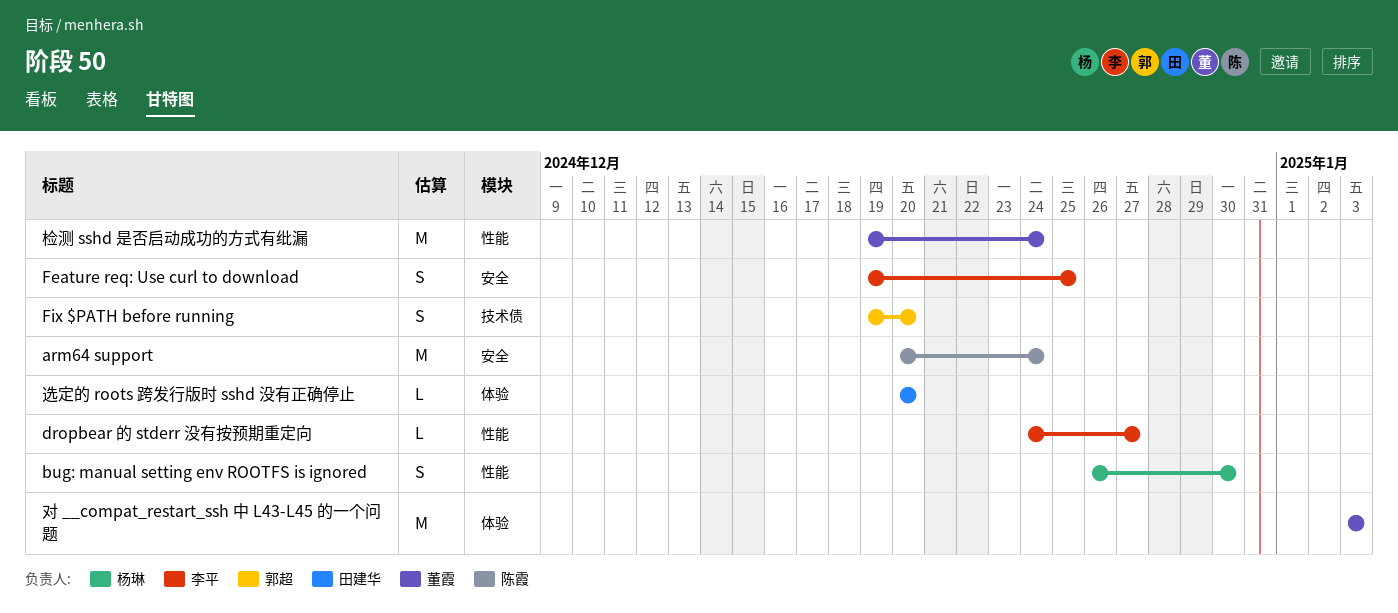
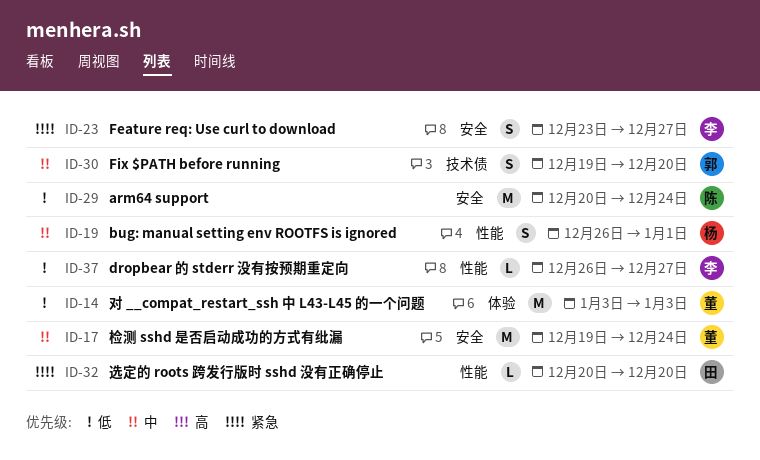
bug: manual setting env ROOTFS is ignored, due: Dec 30 -> Jan 1
dropbear 的 stderr 没有按预期重定向, start: Dec 24 -> Dec 26
Feature req: Use curl to download, start: Dec 19 -> Dec 23
Feature req: Use curl to download, due: Dec 25 -> Dec 27
检测 sshd 是否启动成功的方式有纰漏, label: 性能 -> 安全
选定的 roots 跨发行版时 sshd 没有正确停止, label: 体验 -> 性能

